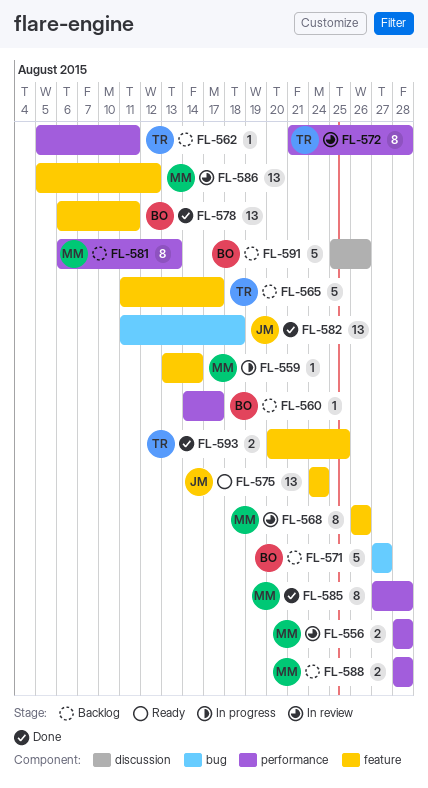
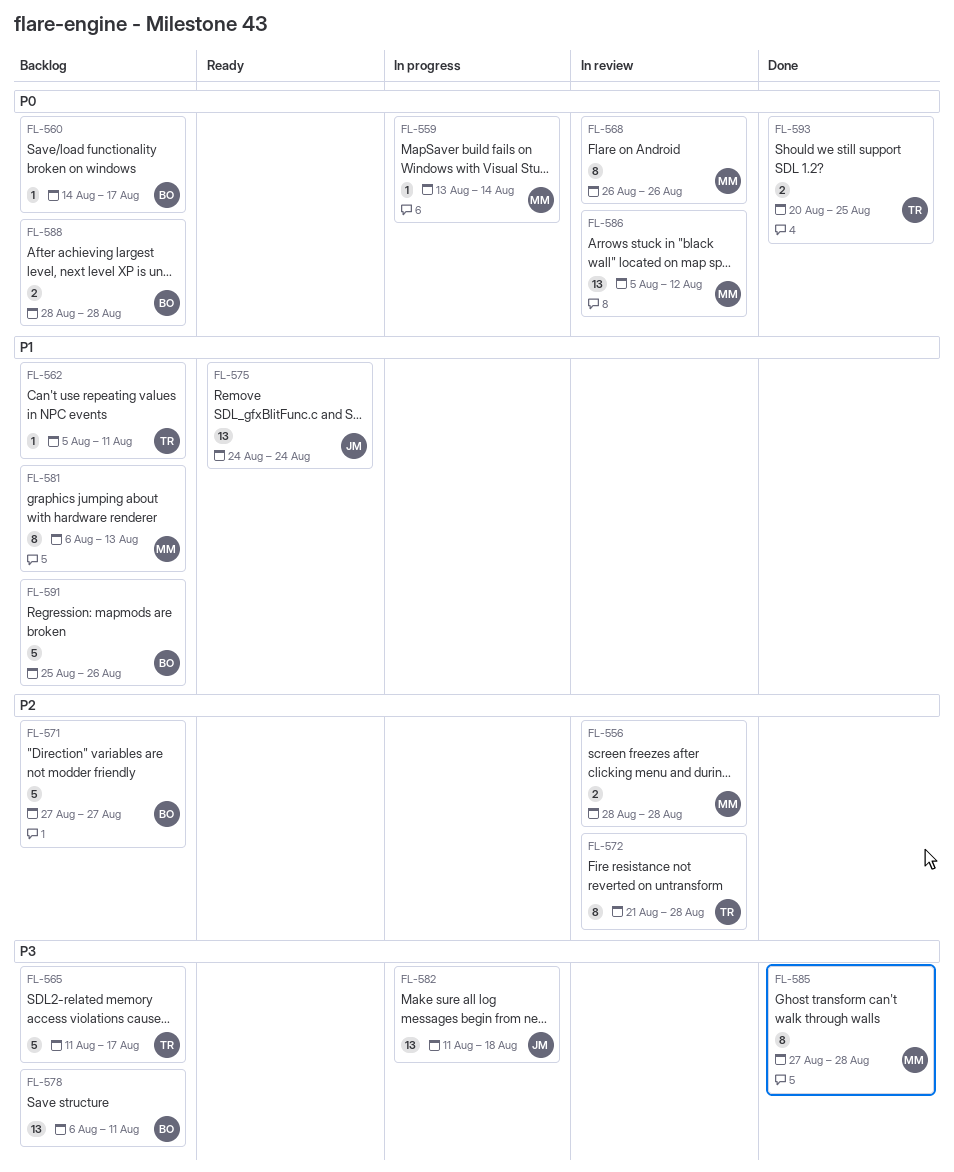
FL-578, status: Done -> Backlog
FL-582, status: Done -> In progress
FL-588, owner: MM -> BO

